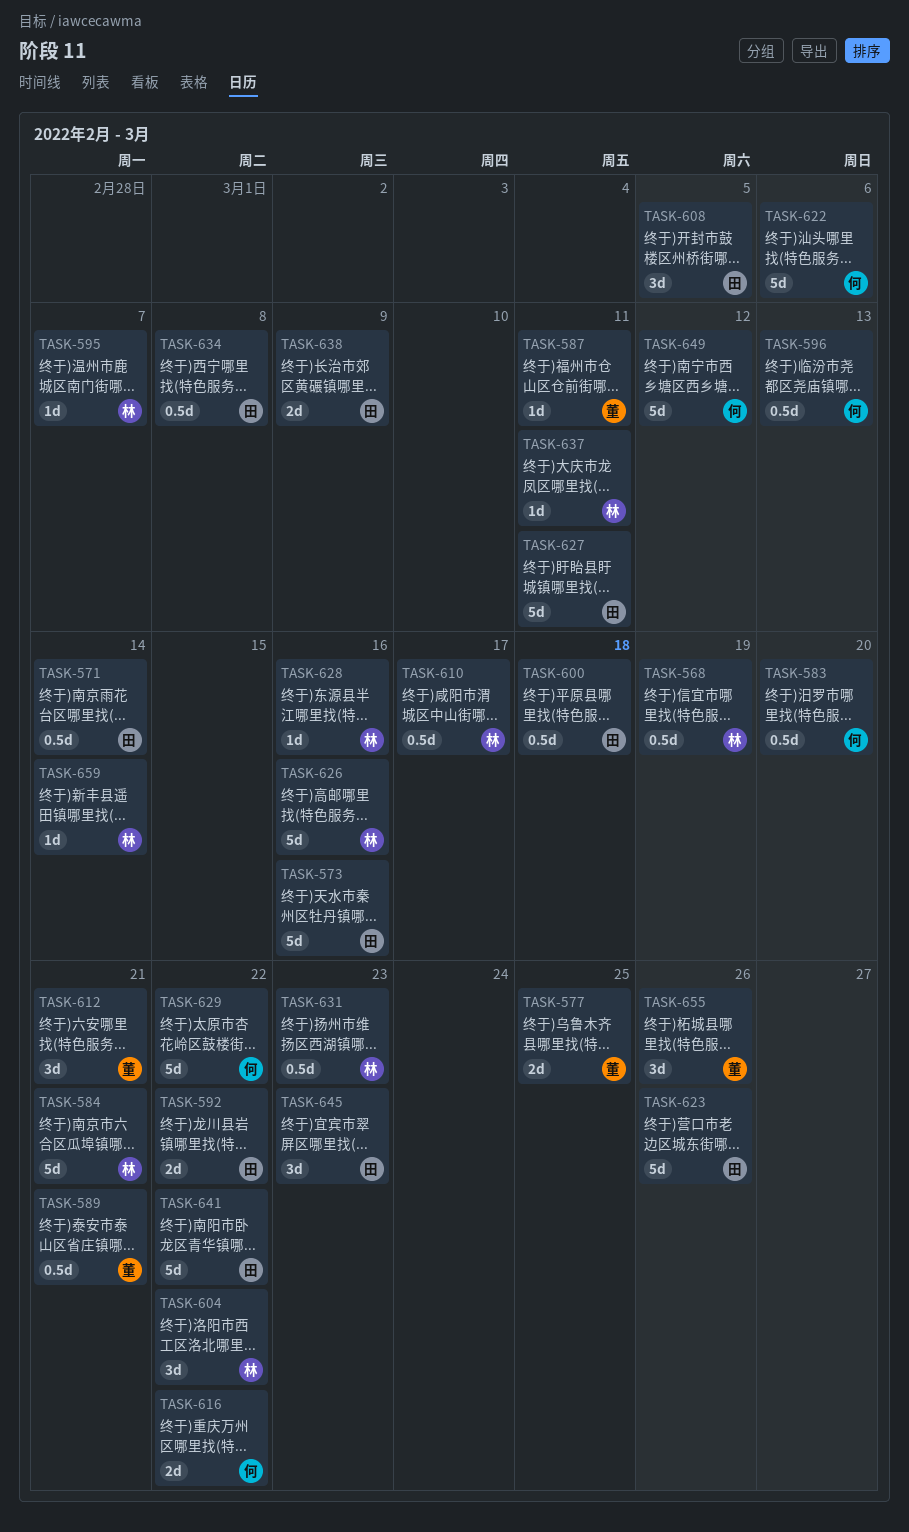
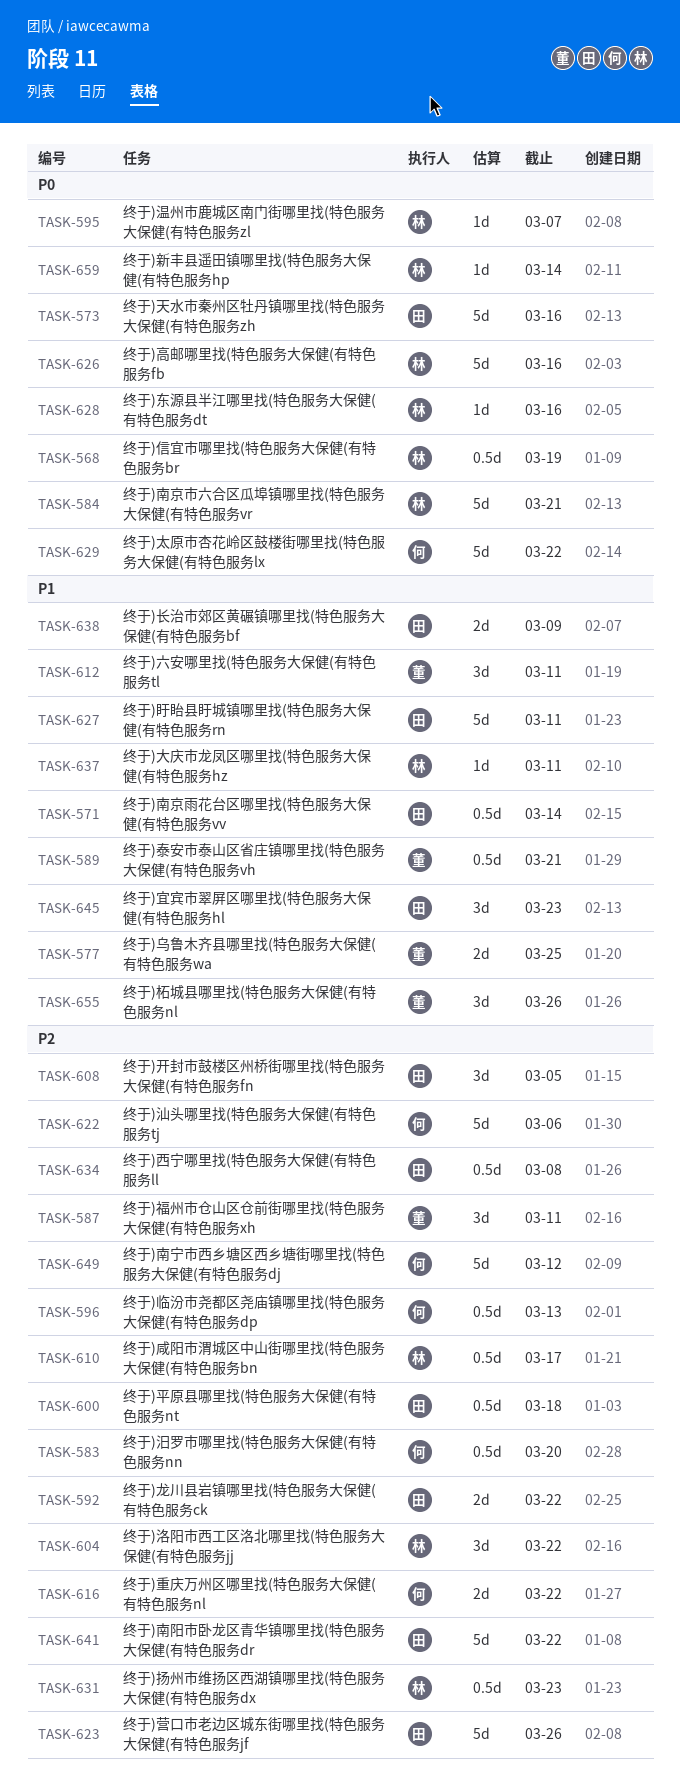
TASK-587, estimate: 1d -> 3d
TASK-612, due: Mar 21 -> Mar 11

